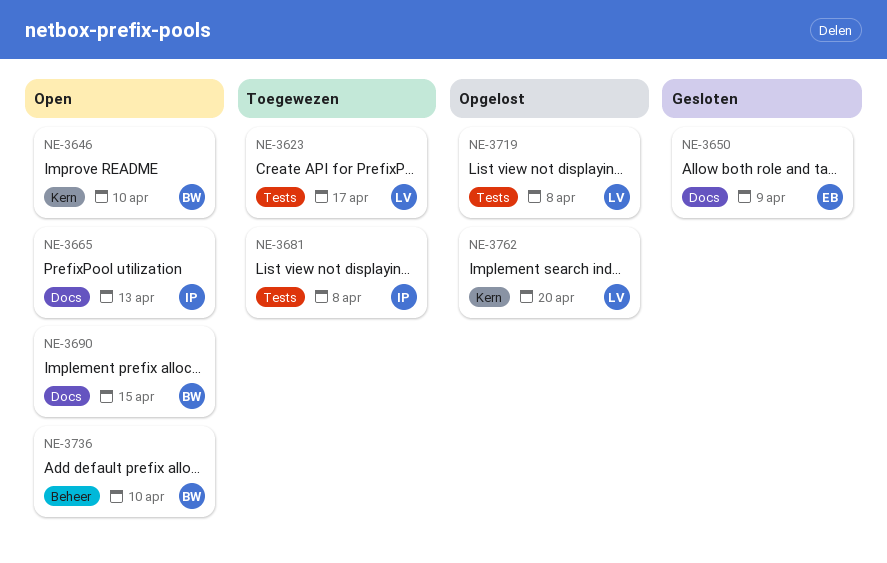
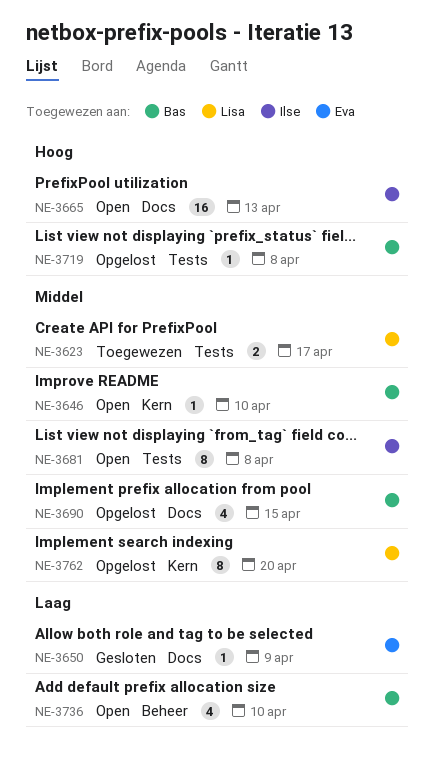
NE-3681, status: Toegewezen -> Open
NE-3690, status: Open -> Opgelost
NE-3719, owner: Lisa -> Bas

